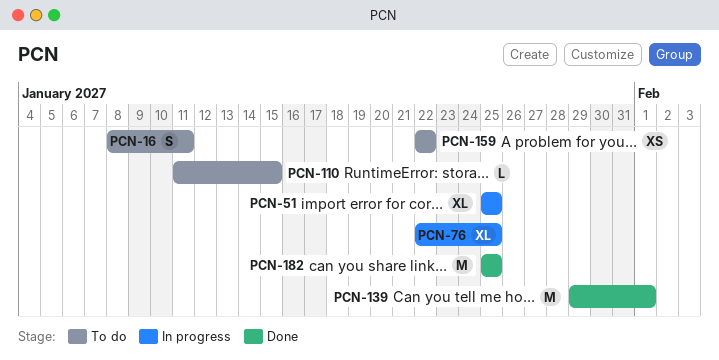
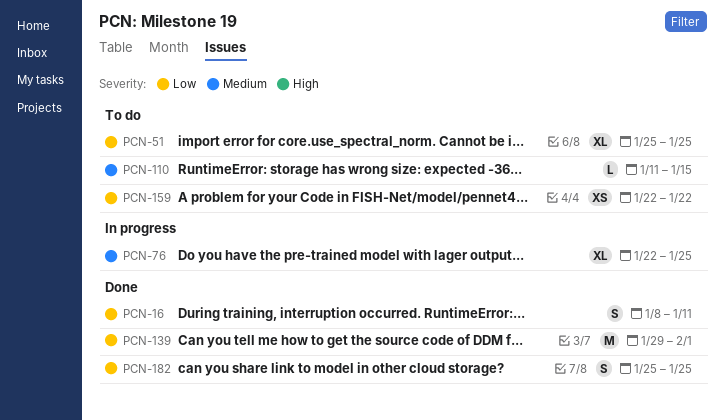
PCN-16, status: To do -> Done
PCN-51, status: In progress -> To do
PCN-182, estimate: M -> S

